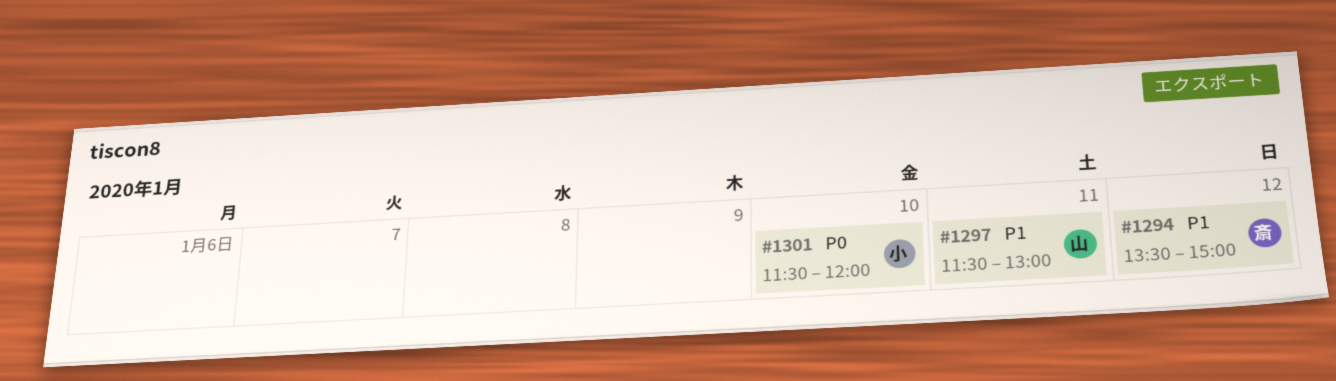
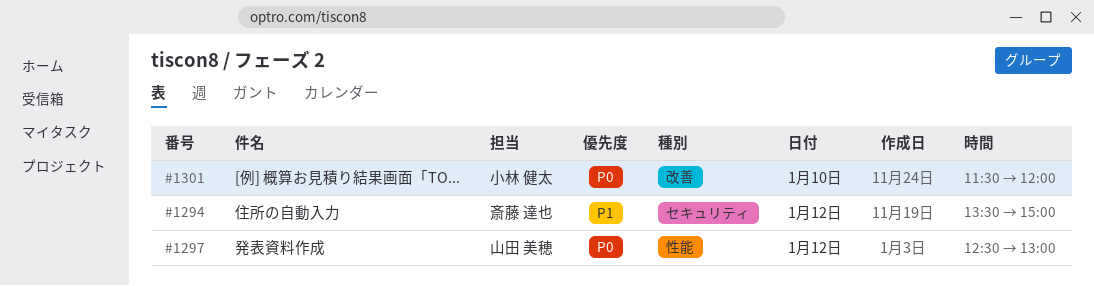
#1297, priority: P1 -> P0
#1297, day: Jan 11 -> Jan 12
#1297, begins: 11:30 -> 12:30

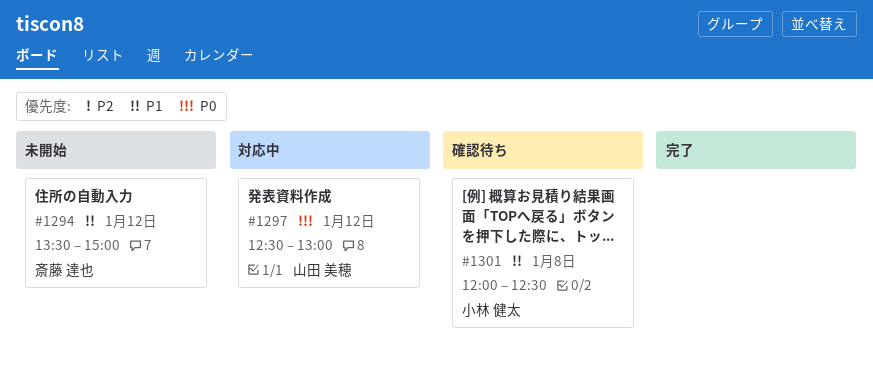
#1301, priority: P0 -> P1
#1301, day: Jan 10 -> Jan 8
#1301, begins: 11:30 -> 12:00
#1301, ends: 12:00 -> 12:30

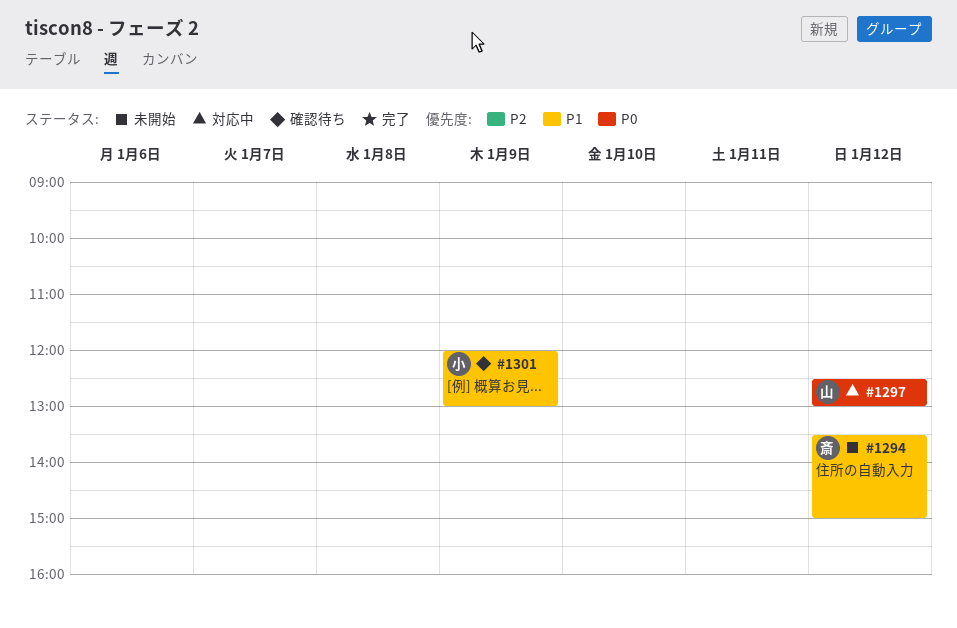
#1301, day: Jan 8 -> Jan 9
#1301, ends: 12:30 -> 13:00

